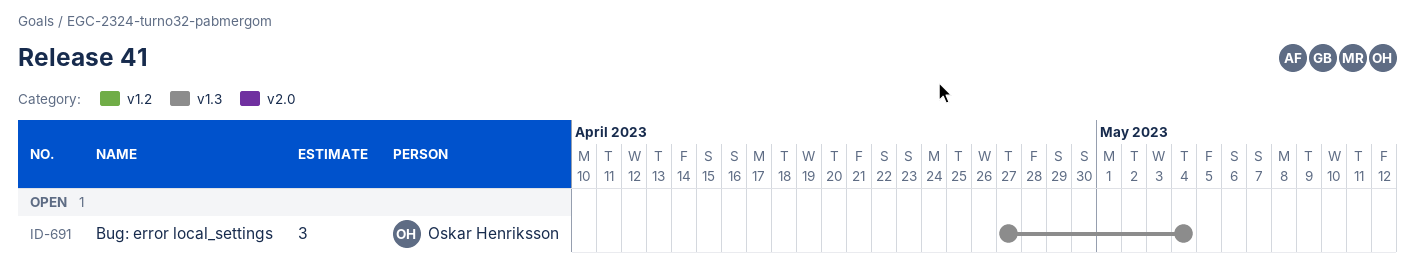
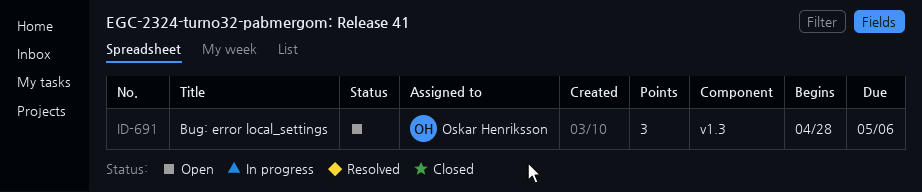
ID-691, start: Apr 27 -> Apr 28
ID-691, due: May 4 -> May 6

